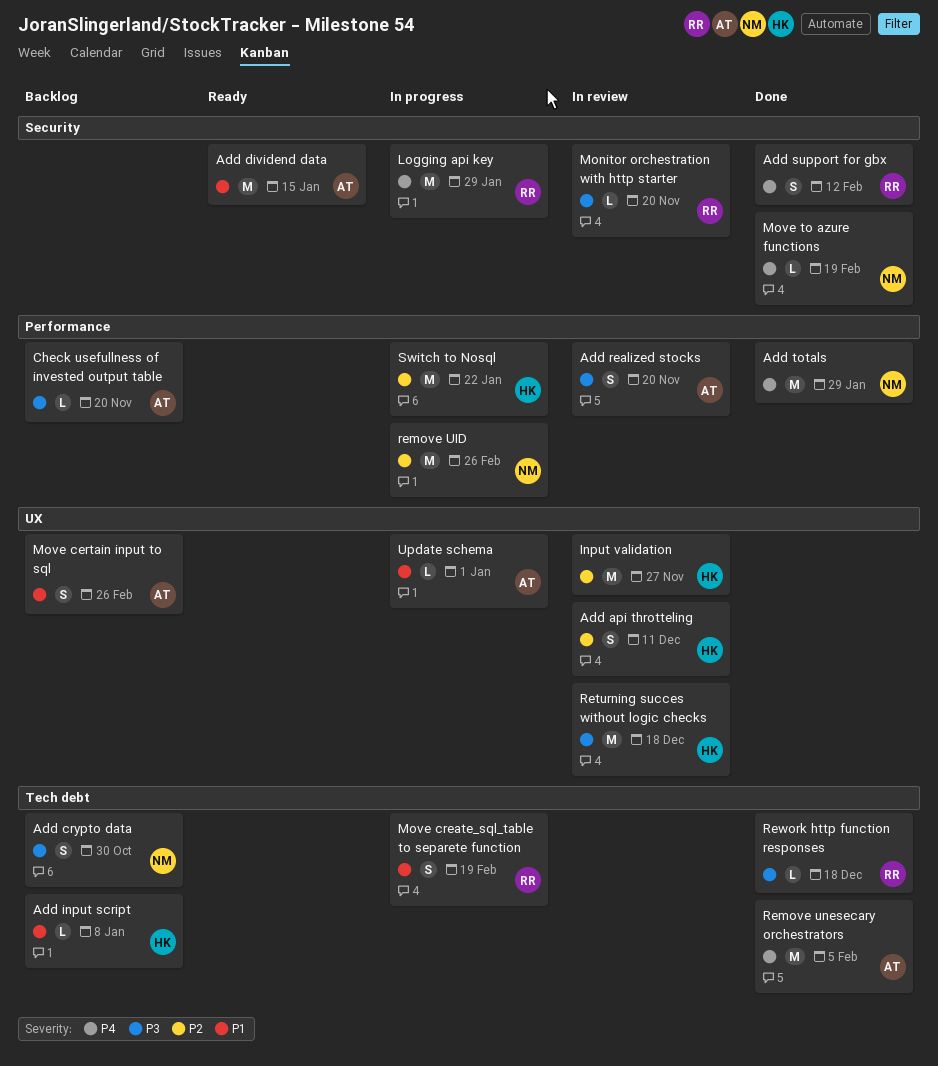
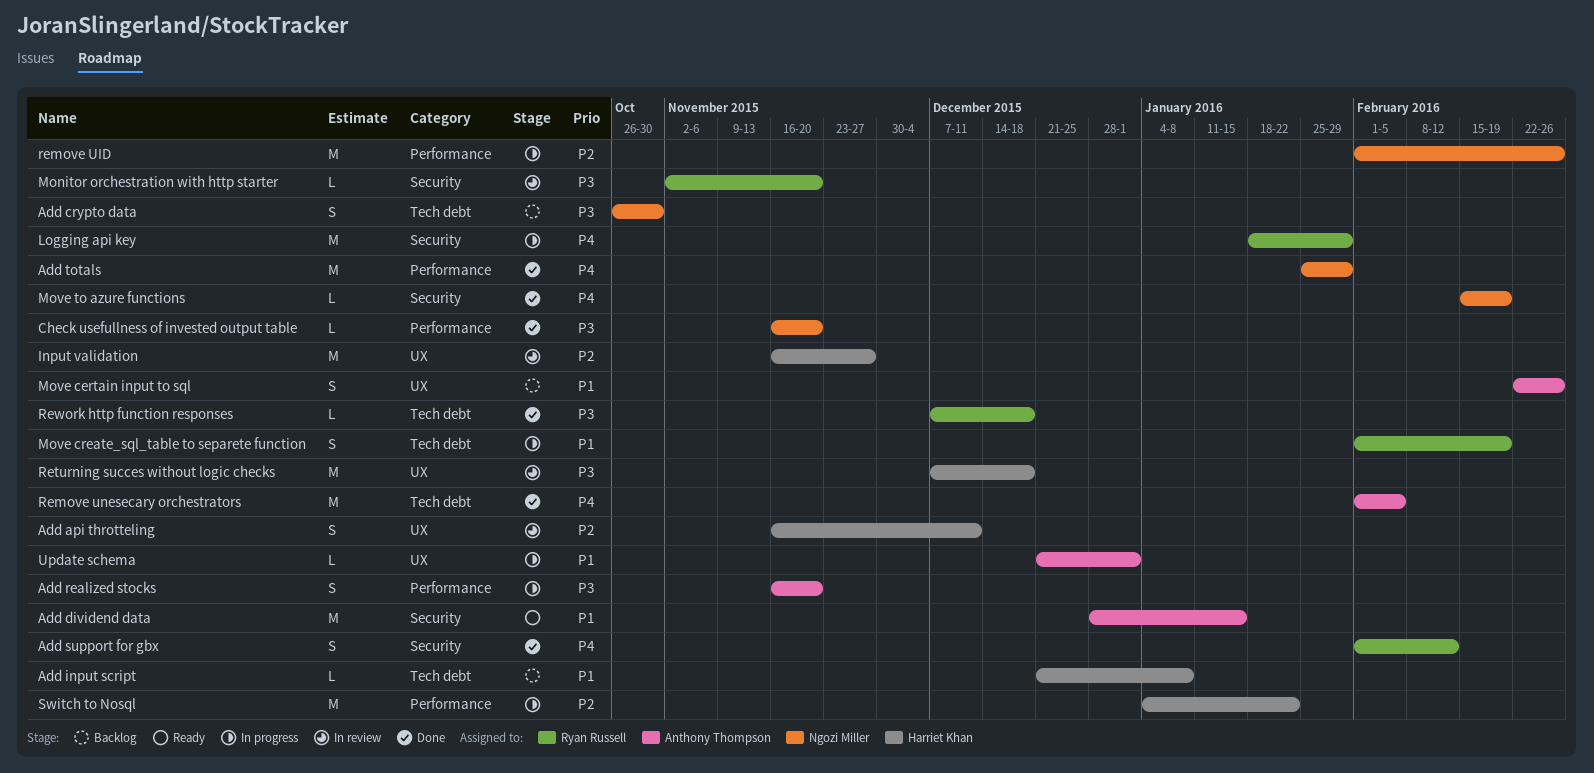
Add realized stocks, status: In review -> In progress
Check usefullness of invested output table, status: Backlog -> Done
Check usefullness of invested output table, owner: Anthony Thompson -> Ngozi Miller

